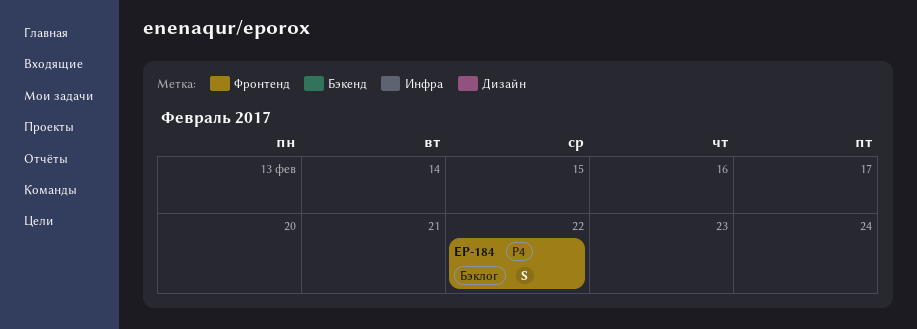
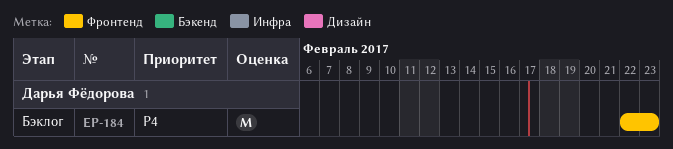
EP-184, estimate: S -> M
EP-184, due: Feb 22 -> Feb 23

